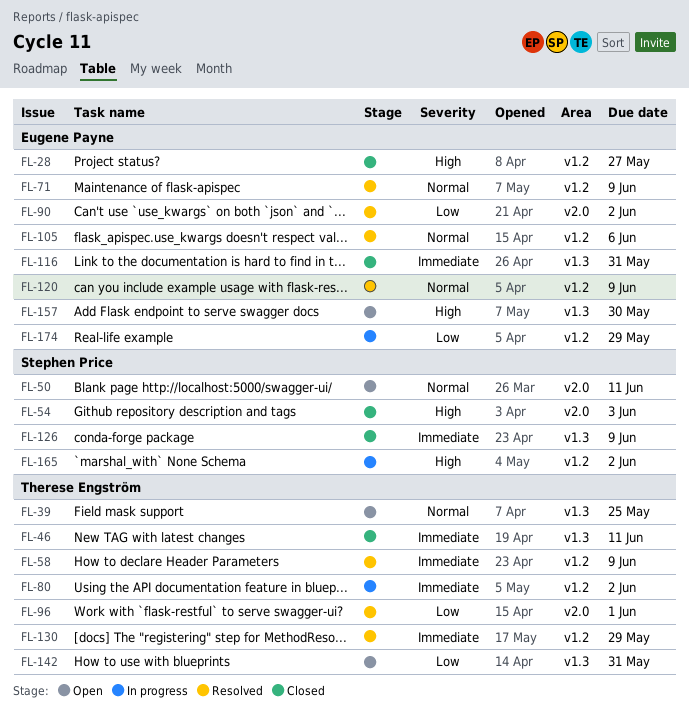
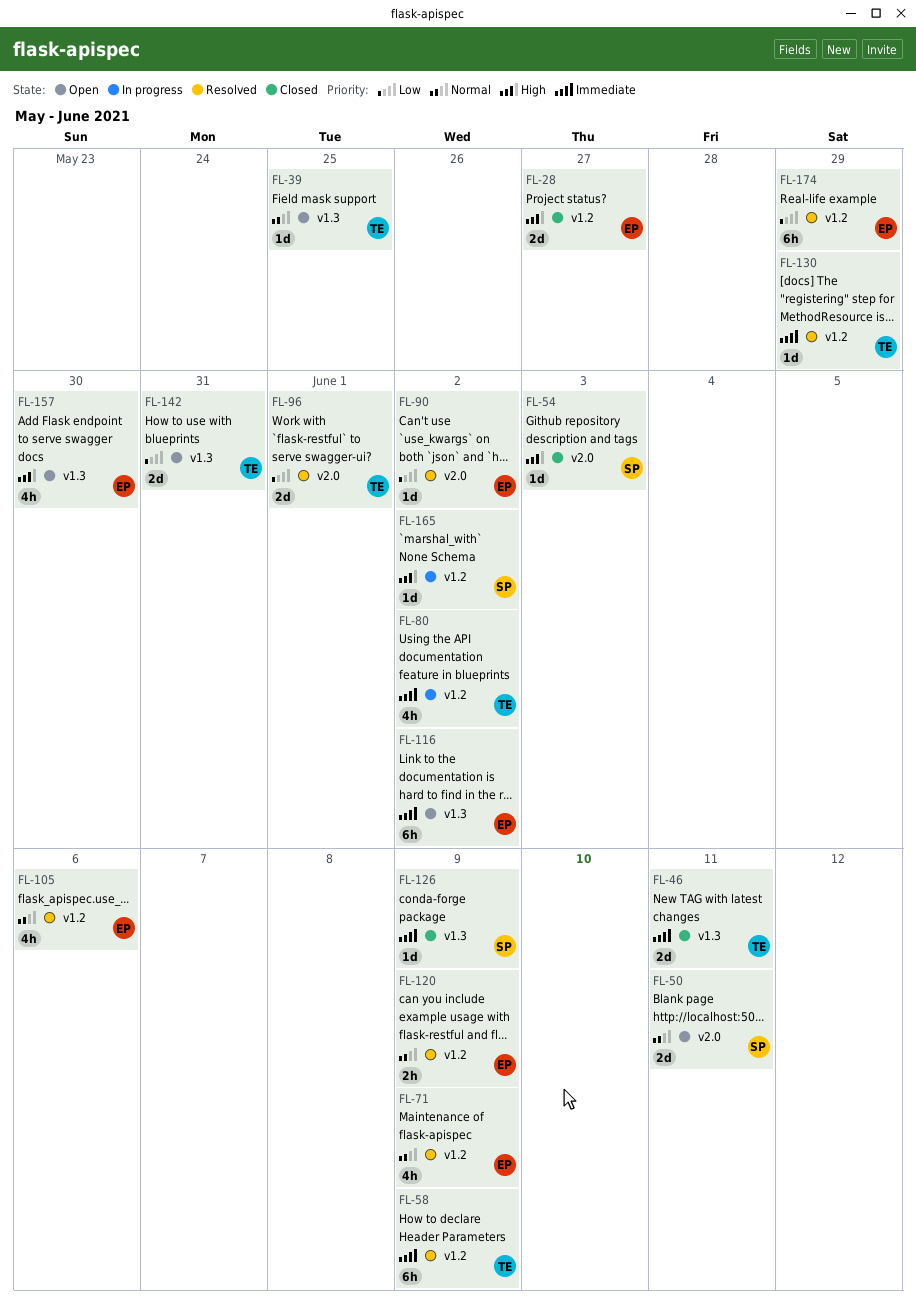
FL-116, status: Closed -> Open
FL-116, due: May 31 -> Jun 2
FL-174, status: In progress -> Resolved

